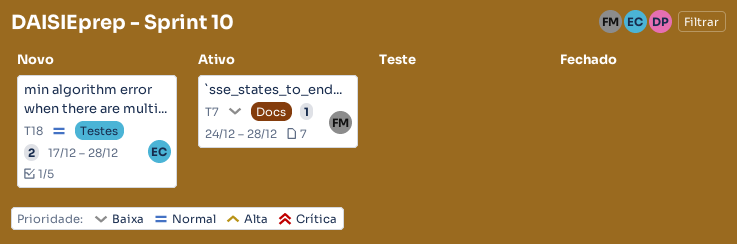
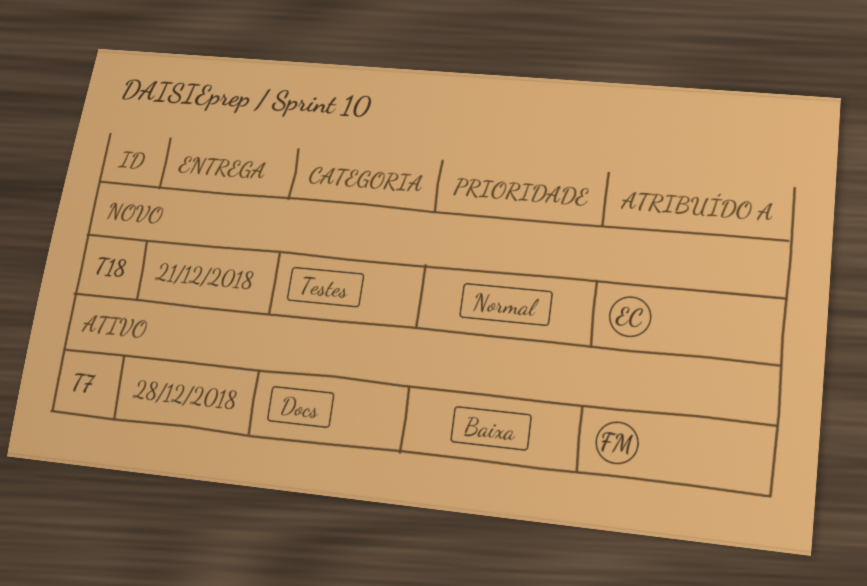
T18, due: Dec 28 -> Dec 21

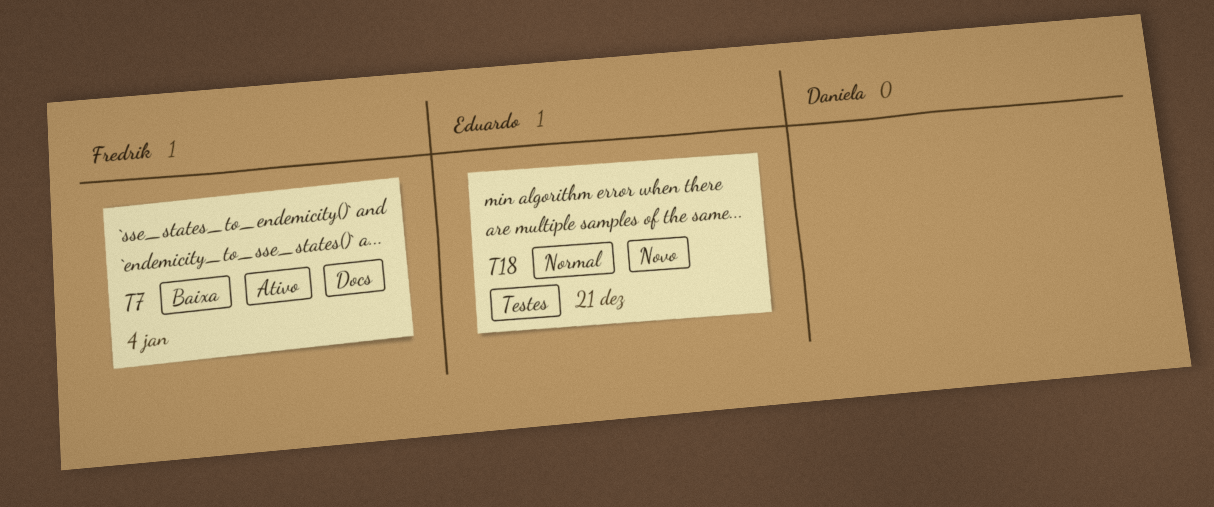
T7, due: Dec 28 -> Jan 4

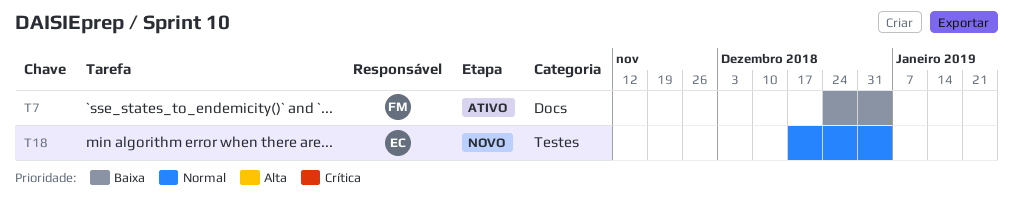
T18, due: Dec 21 -> Jan 4

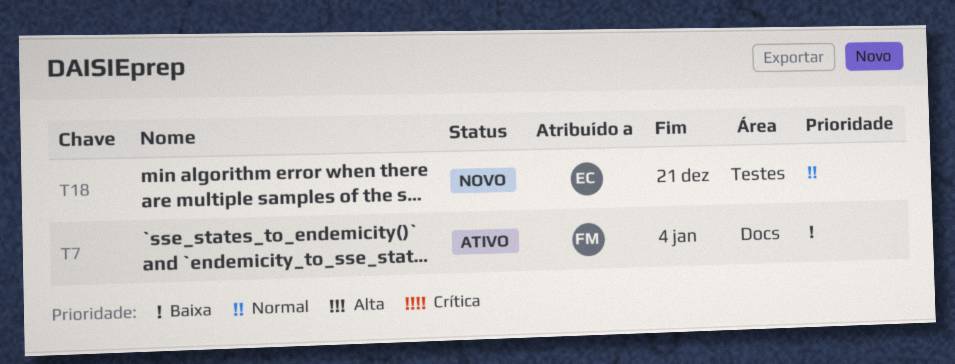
T18, due: Jan 4 -> Dec 21

